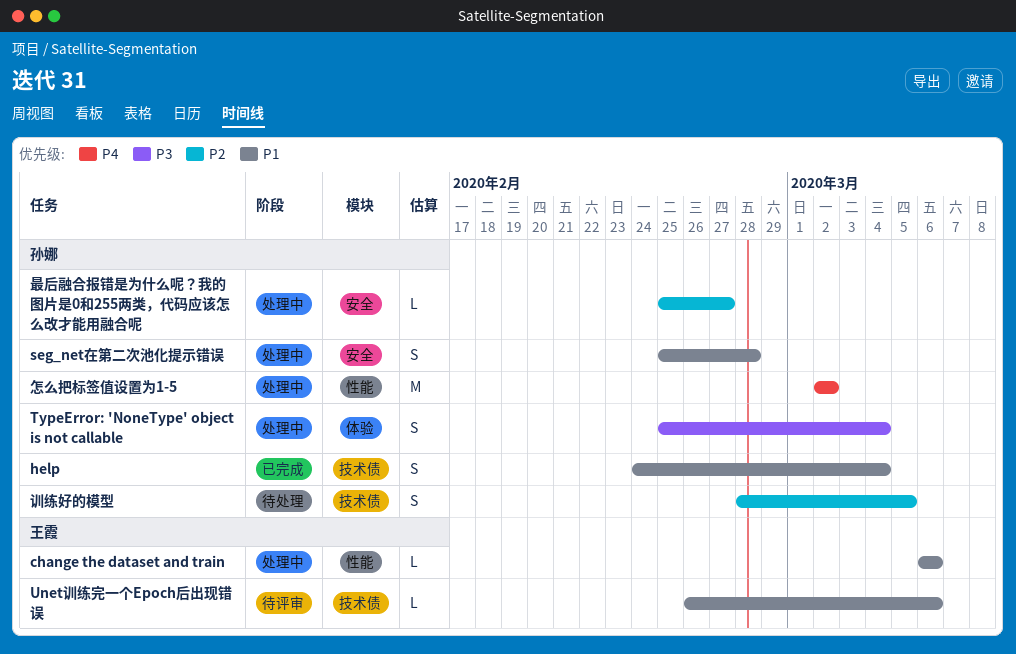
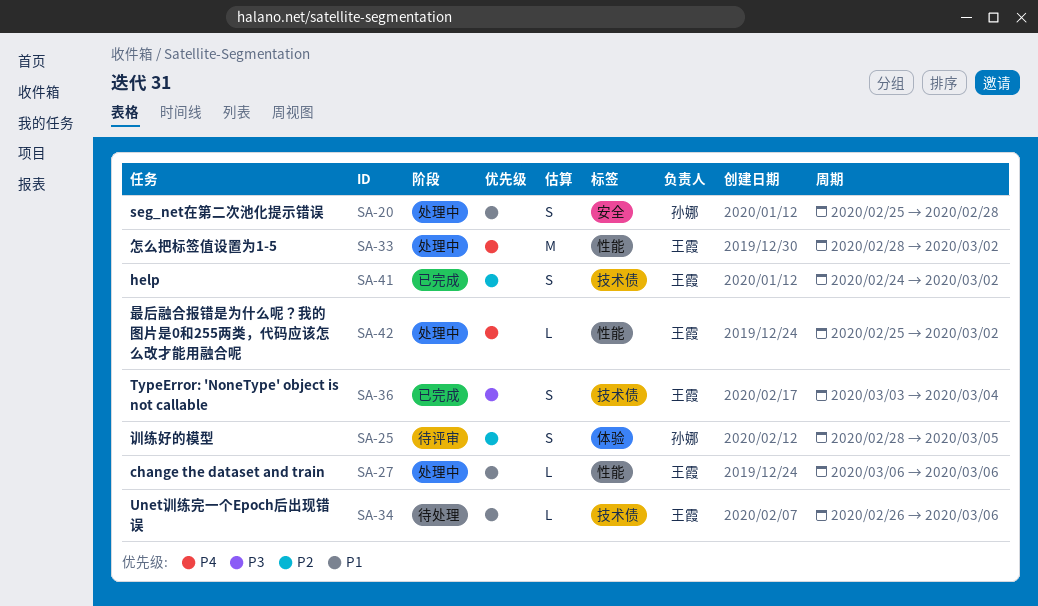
help, owner: 孙娜 -> 王霞
help, priority: P1 -> P2
help, due: Mar 4 -> Mar 2
TypeError: 'NoneType' object is not callable, status: 处理中 -> 已完成
TypeError: 'NoneType' object is not callable, owner: 孙娜 -> 王霞
TypeError: 'NoneType' object is not callable, label: 体验 -> 技术债
TypeError: 'NoneType' object is not callable, start: Feb 25 -> Mar 3
Unet训练完一个Epoch后出现错误, status: 待评审 -> 待处理
怎么把标签值设置为1-5, owner: 孙娜 -> 王霞
怎么把标签值设置为1-5, start: Mar 2 -> Feb 28
最后融合报错是为什么呢？我的图片是0和255两类，代码应该怎么改才能用融合呢, owner: 孙娜 -> 王霞
最后融合报错是为什么呢？我的图片是0和255两类，代码应该怎么改才能用融合呢, priority: P2 -> P4
最后融合报错是为什么呢？我的图片是0和255两类，代码应该怎么改才能用融合呢, label: 安全 -> 性能
最后融合报错是为什么呢？我的图片是0和255两类，代码应该怎么改才能用融合呢, due: Feb 27 -> Mar 2
训练好的模型, status: 待处理 -> 待评审
训练好的模型, label: 技术债 -> 体验

